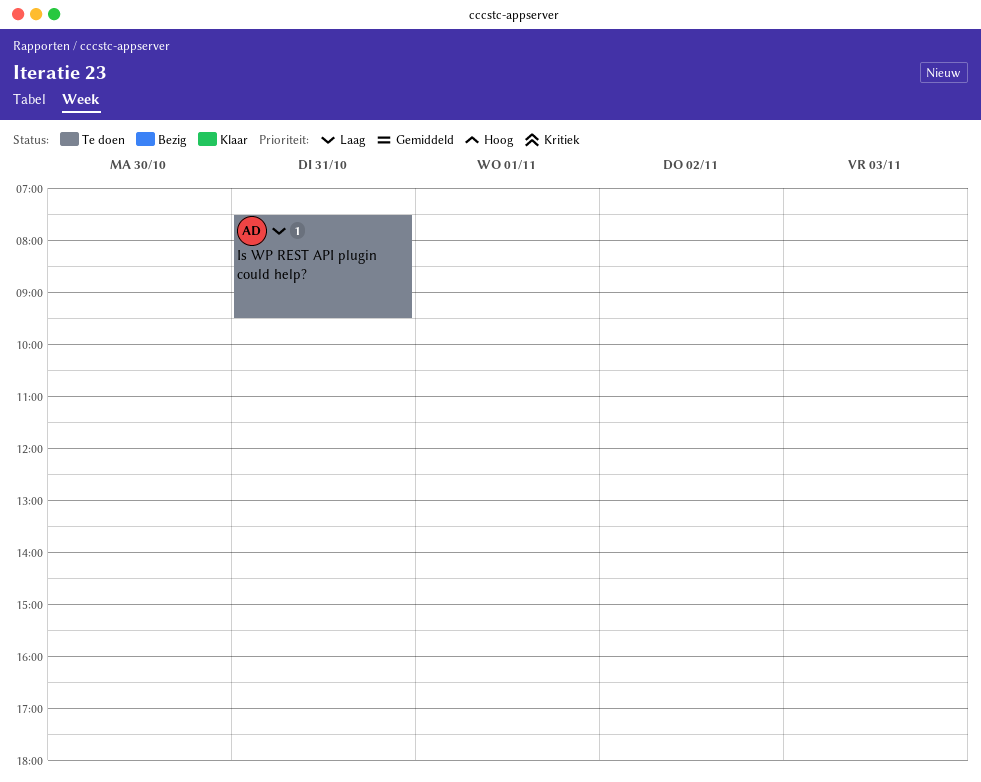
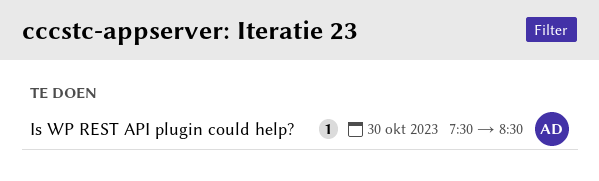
Is WP REST API plugin could help?, day: Oct 31 -> Oct 30
Is WP REST API plugin could help?, ends: 09:30 -> 08:30

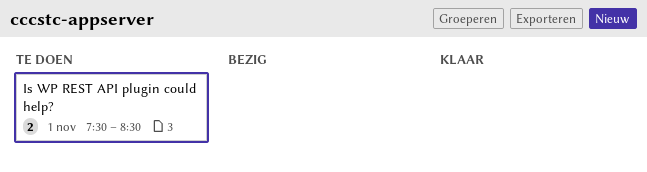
Is WP REST API plugin could help?, estimate: 1 -> 2
Is WP REST API plugin could help?, day: Oct 30 -> Nov 1

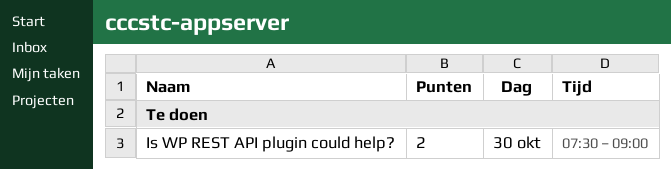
Is WP REST API plugin could help?, day: Nov 1 -> Oct 30
Is WP REST API plugin could help?, ends: 08:30 -> 09:00

